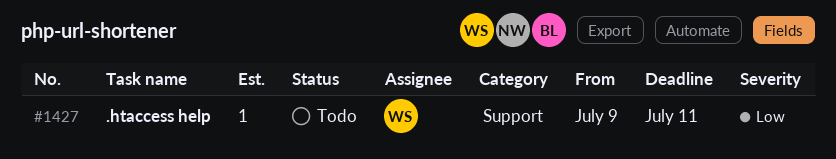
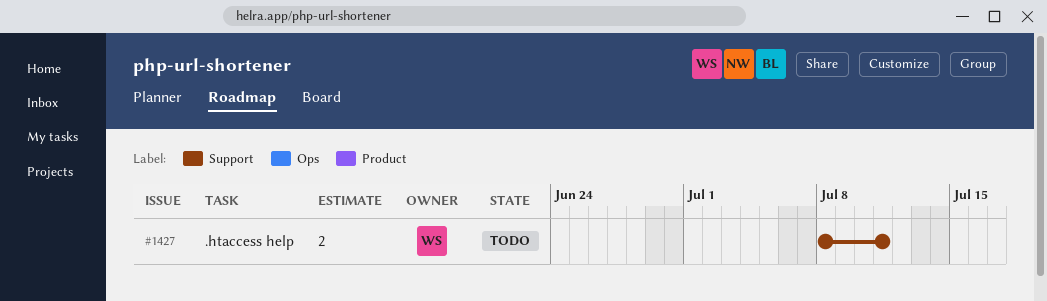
#1427, estimate: 1 -> 2
#1427, start: Jul 9 -> Jul 8

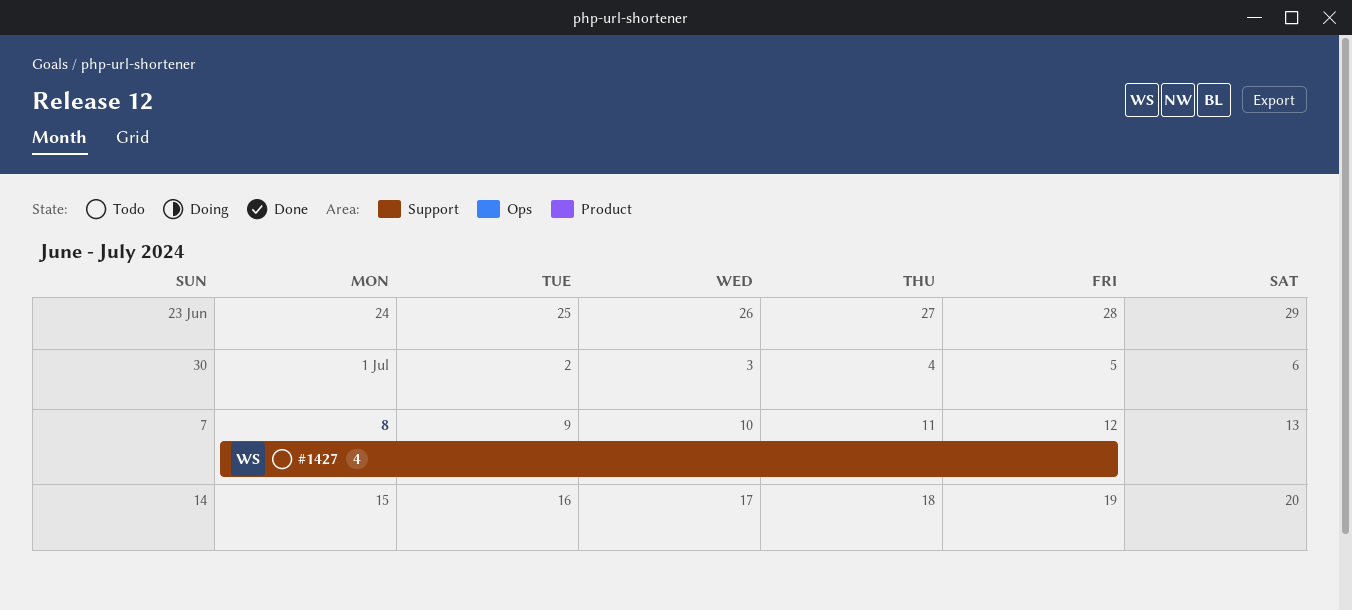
#1427, estimate: 2 -> 4
#1427, due: Jul 11 -> Jul 12

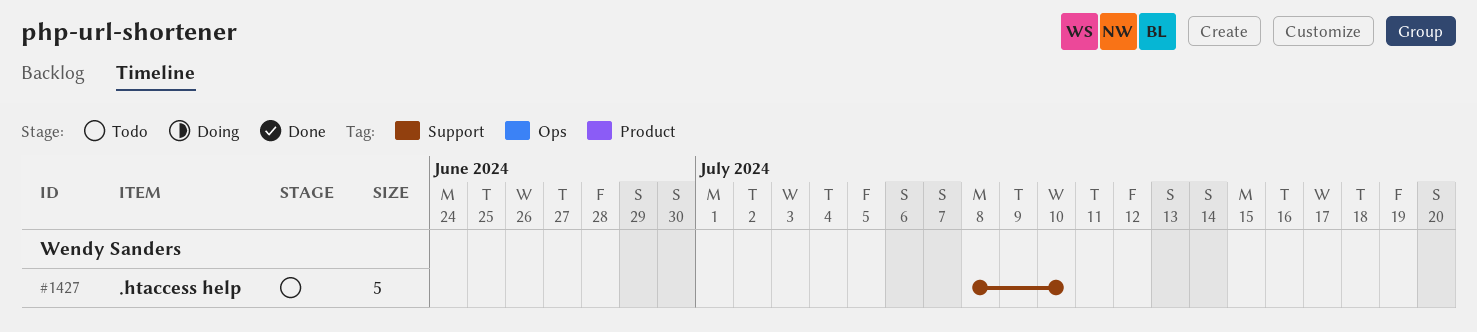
#1427, estimate: 4 -> 5
#1427, due: Jul 12 -> Jul 10

